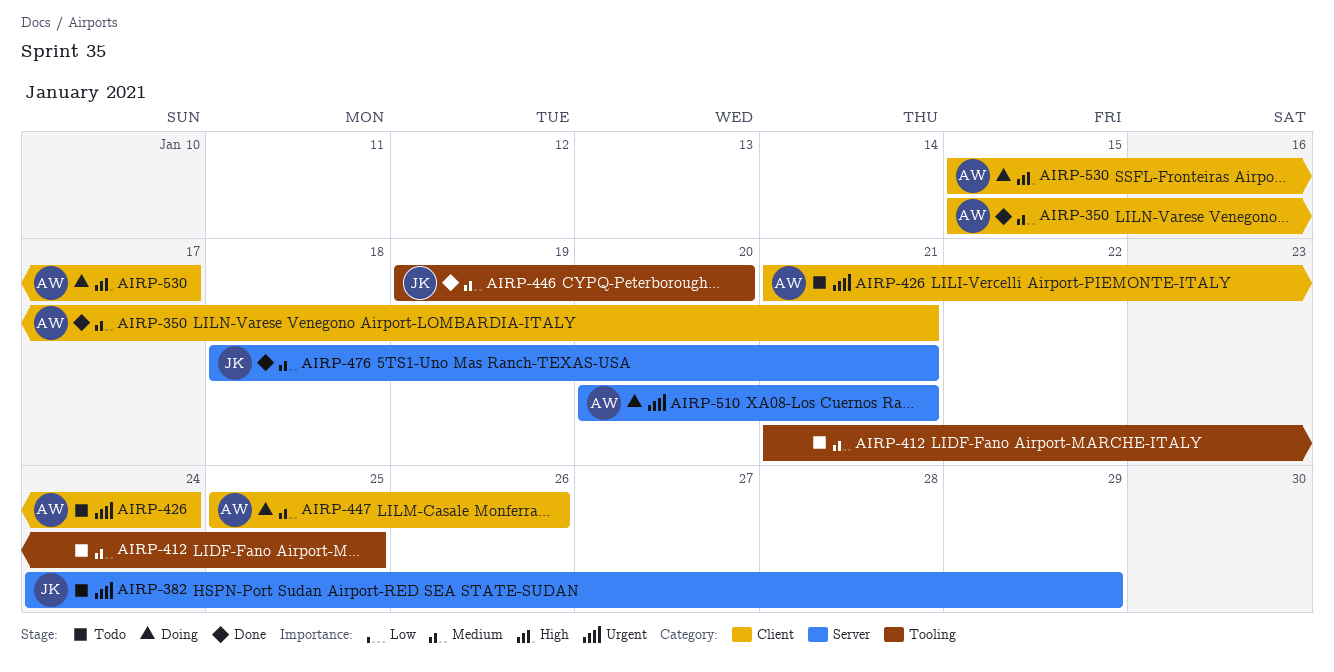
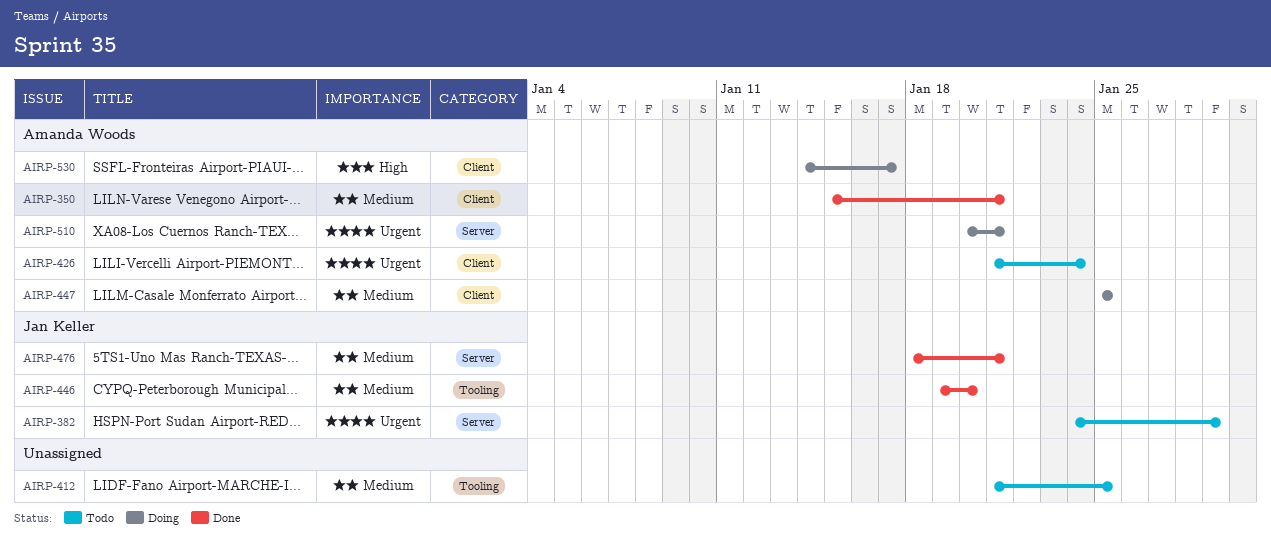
AIRP-447, due: Jan 26 -> Jan 25
AIRP-530, start: Jan 15 -> Jan 14

